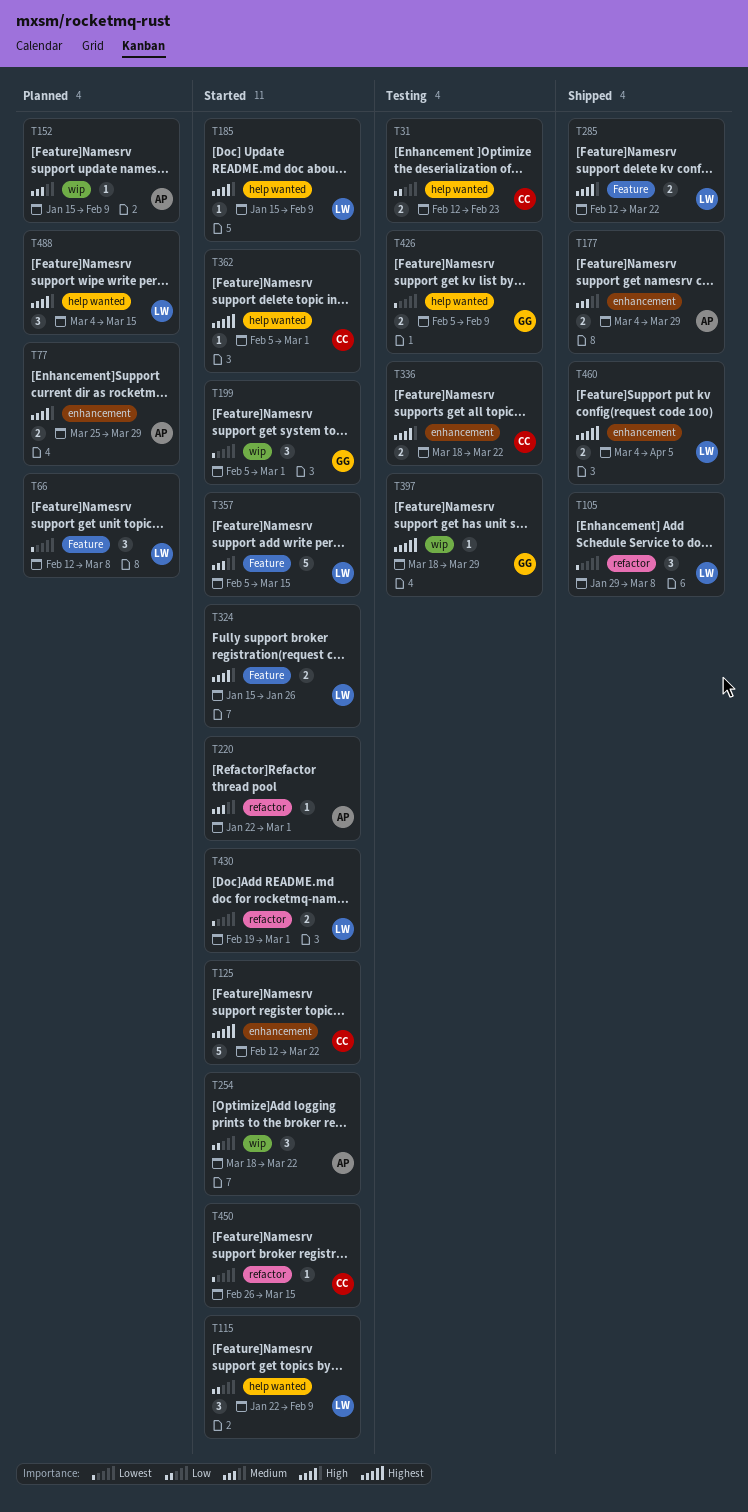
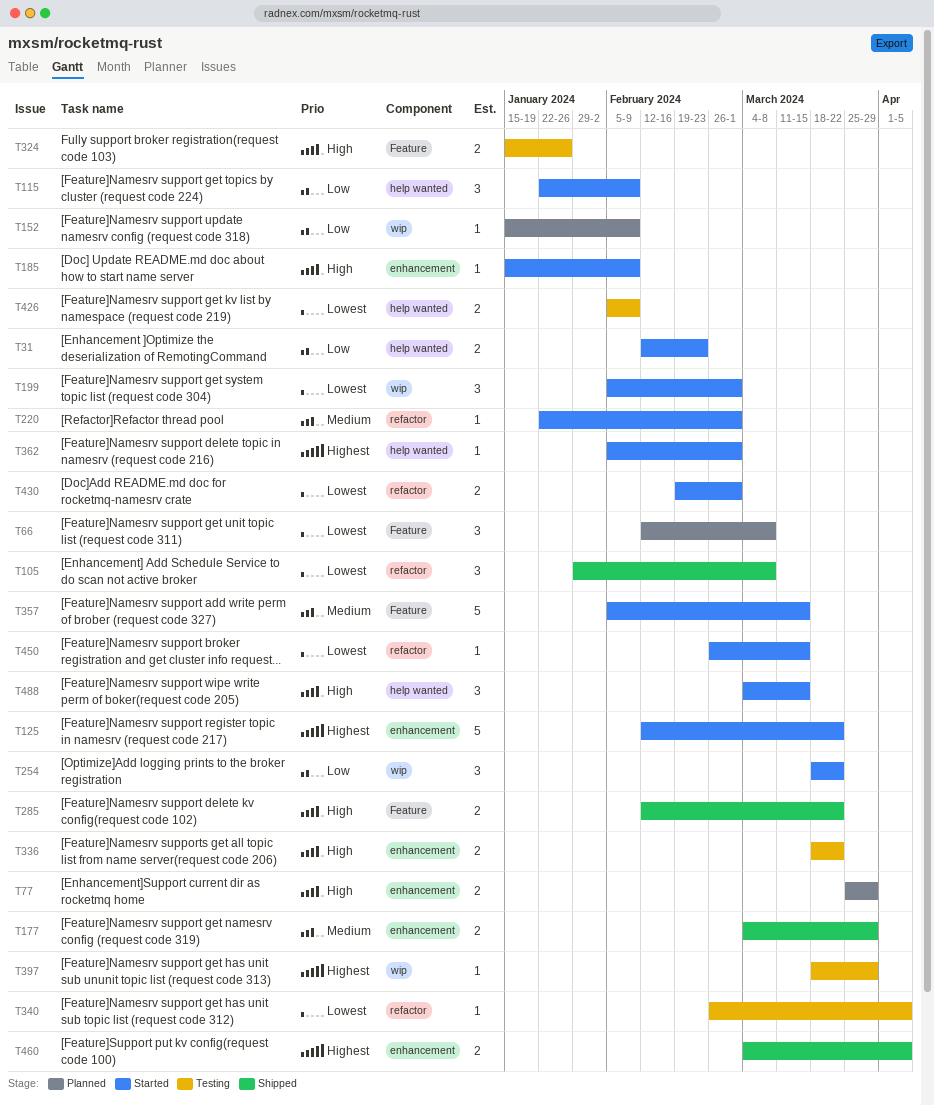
T31, status: Testing -> Started
T152, priority: Medium -> Low
T185, label: help wanted -> enhancement
T324, status: Started -> Testing
T340: none -> present
T488, status: Planned -> Started

